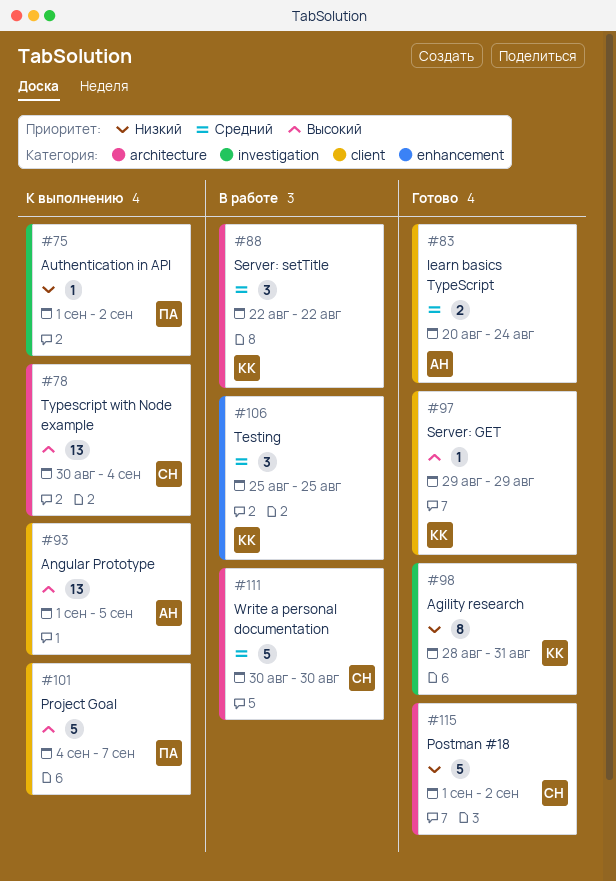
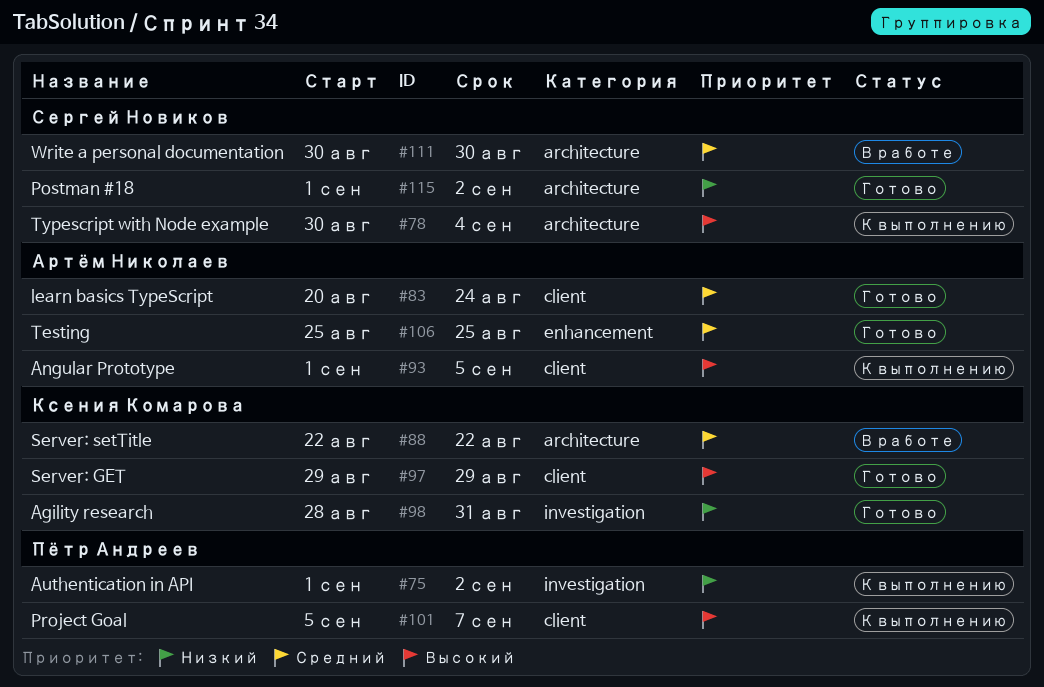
#101, start: Sep 4 -> Sep 5
#106, status: В работе -> Готово
#106, owner: Ксения Комарова -> Артём Николаев

